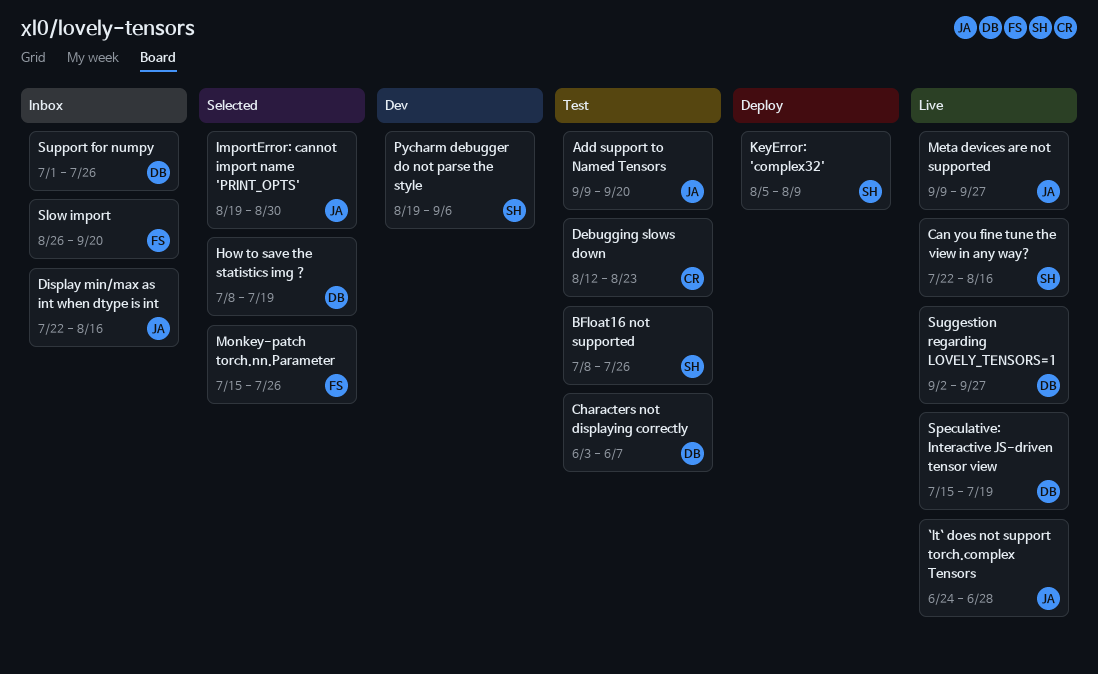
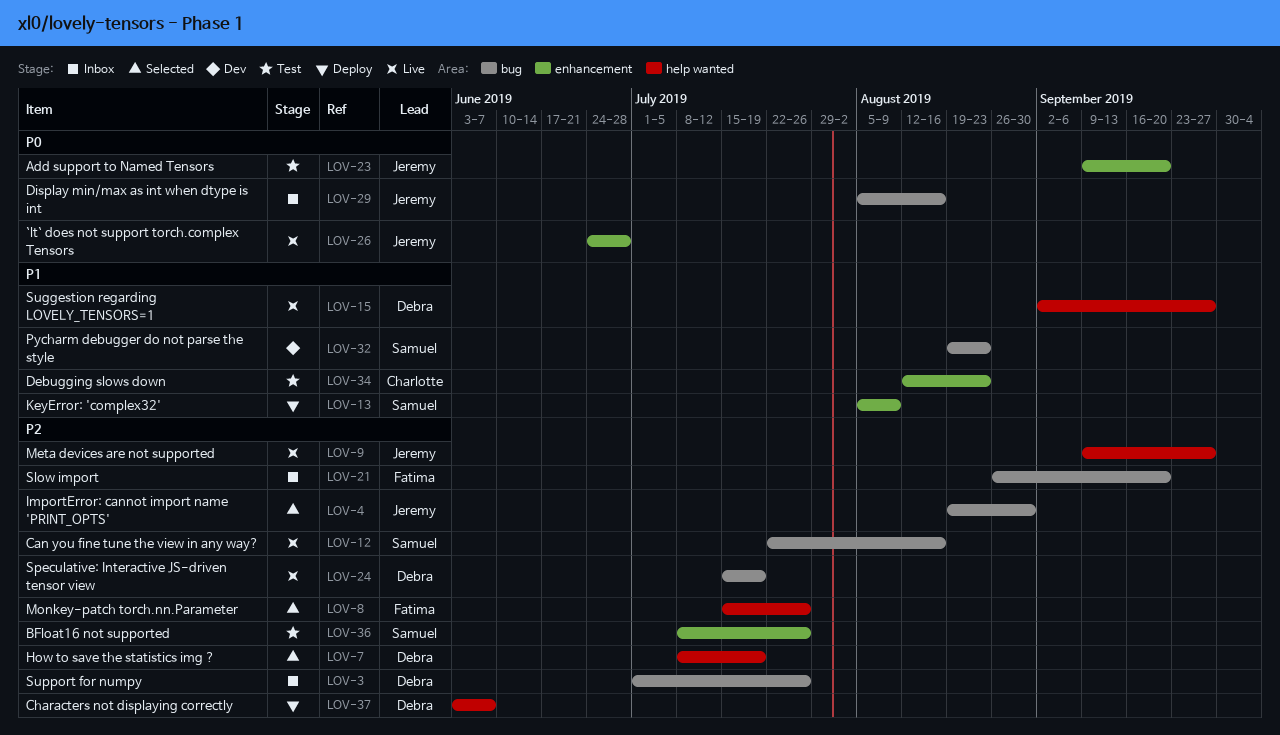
Characters not displaying correctly, status: Test -> Deploy
Display min/max as int when dtype is int, start: Jul 22 -> Aug 5
Pycharm debugger do not parse the style, due: Sep 6 -> Aug 23

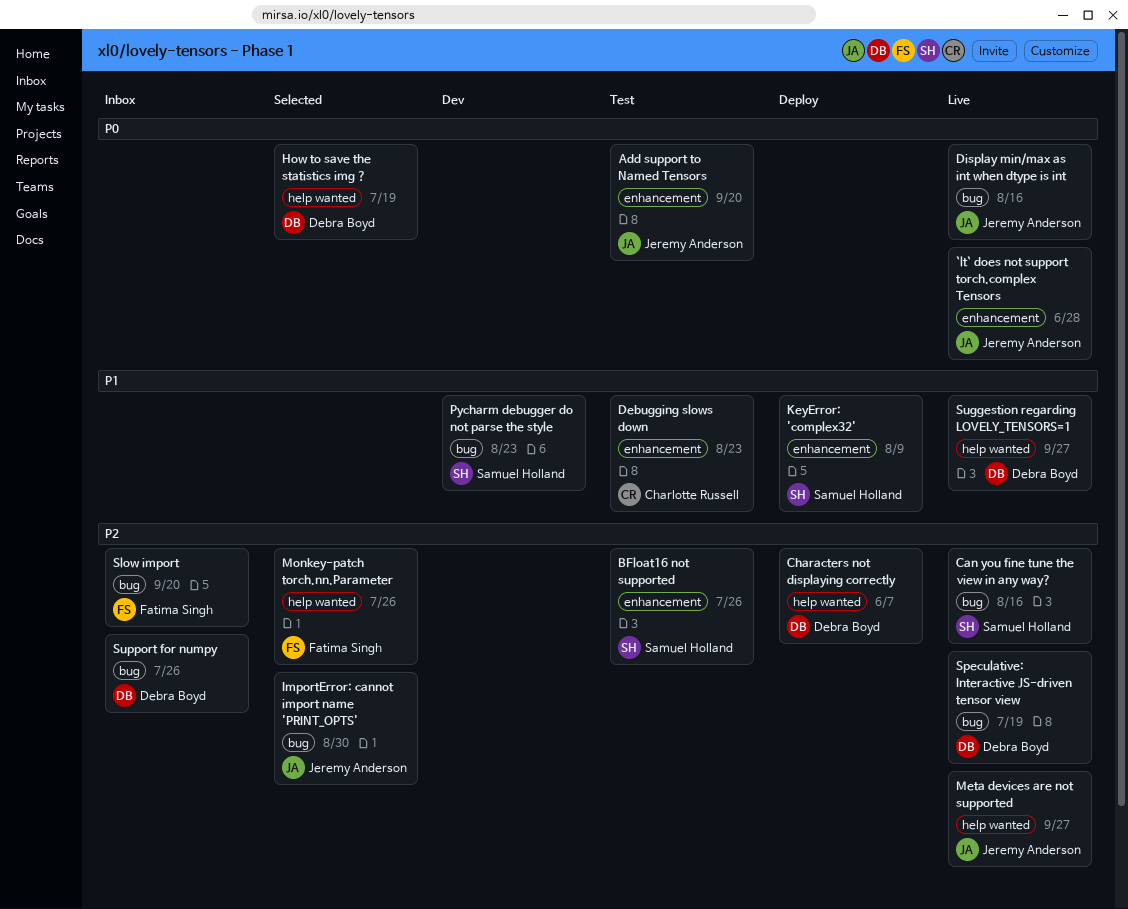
Display min/max as int when dtype is int, status: Inbox -> Live
How to save the statistics img ?, priority: P2 -> P0

